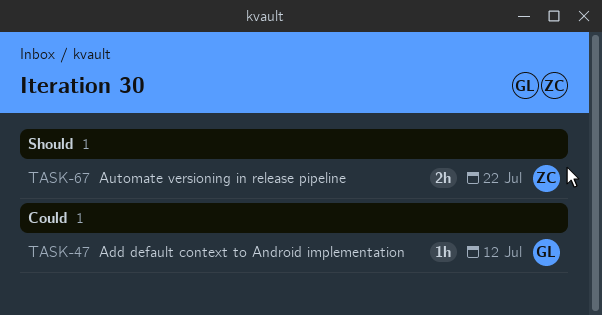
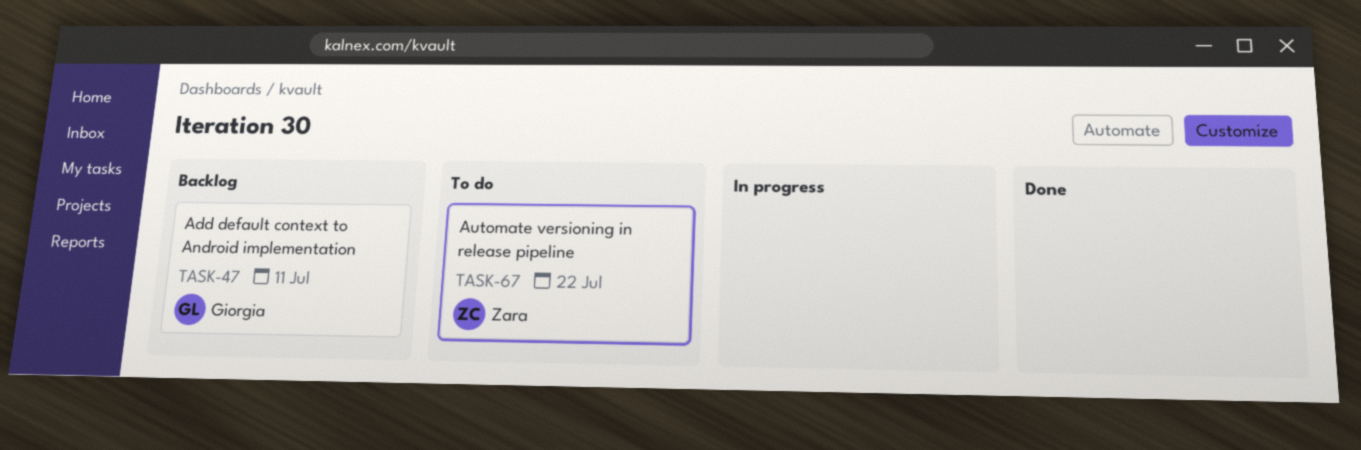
TASK-47, due: Jul 12 -> Jul 11

